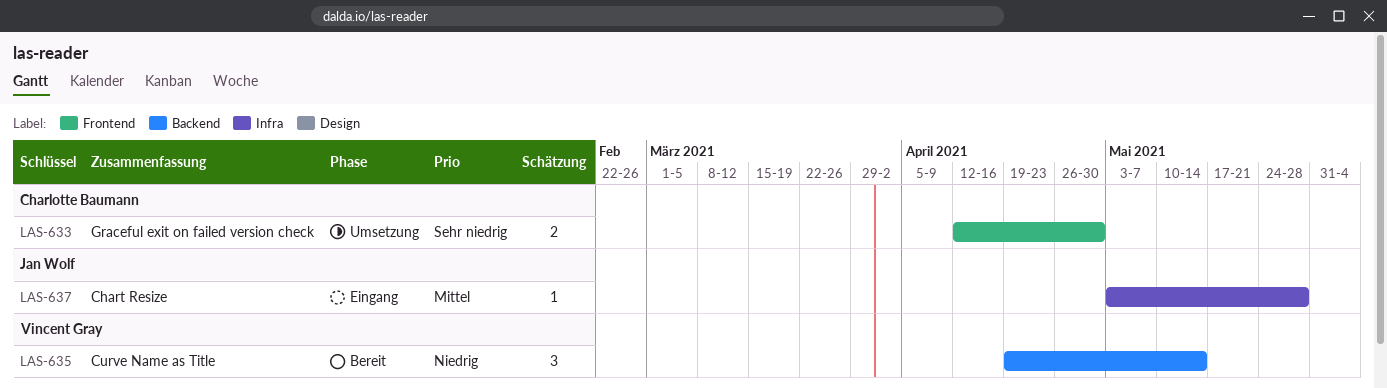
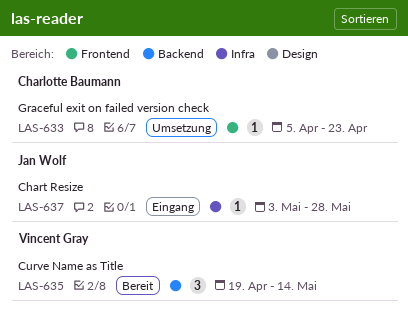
LAS-633, estimate: 2 -> 1
LAS-633, start: Apr 12 -> Apr 5
LAS-633, due: Apr 30 -> Apr 23

